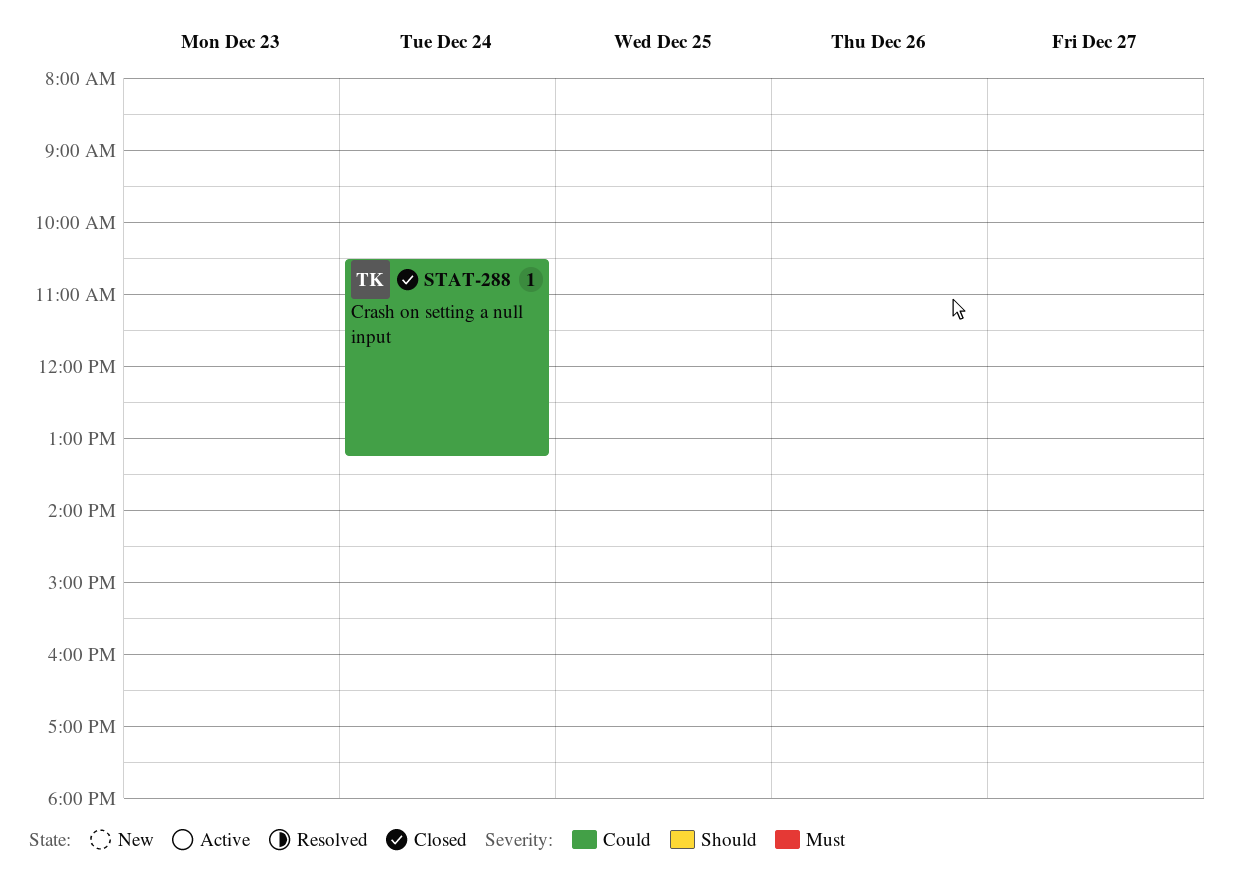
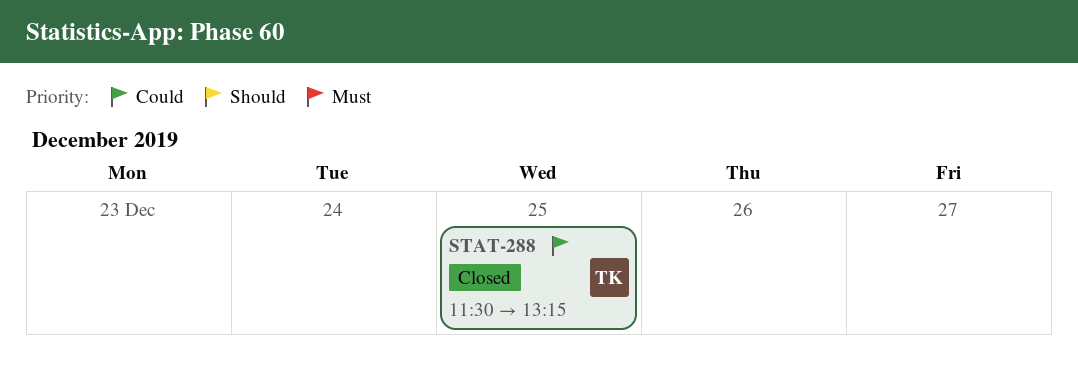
STAT-288, day: Dec 24 -> Dec 25
STAT-288, begins: 10:30 -> 11:30

